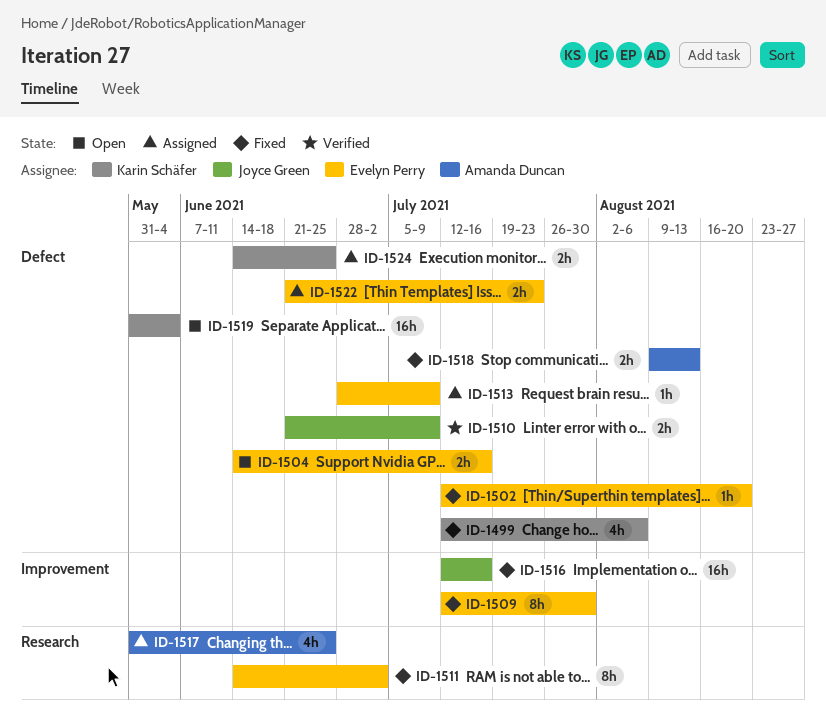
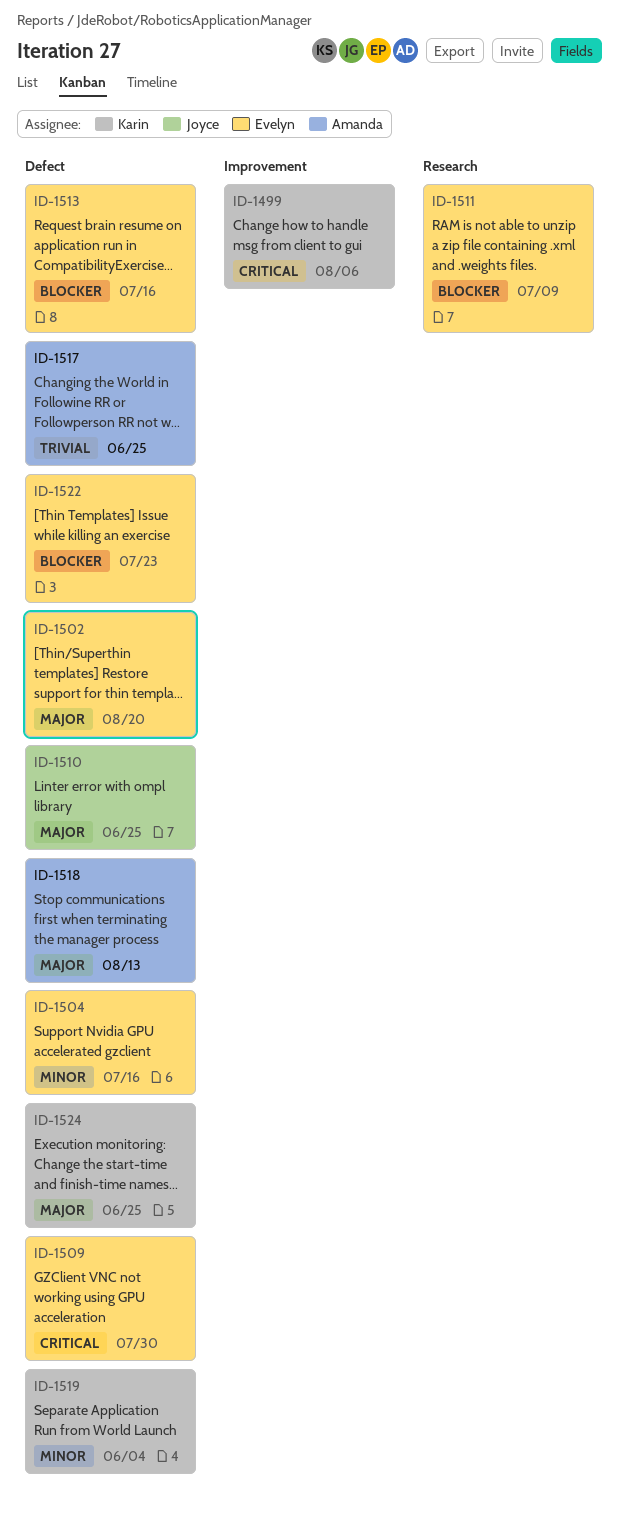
ID-1499, label: Defect -> Improvement
ID-1509, label: Improvement -> Defect
ID-1510, due: Jul 9 -> Jun 25
ID-1511, due: Jul 2 -> Jul 9
ID-1513, due: Jul 9 -> Jul 16
ID-1516: present -> none
ID-1517, label: Research -> Defect

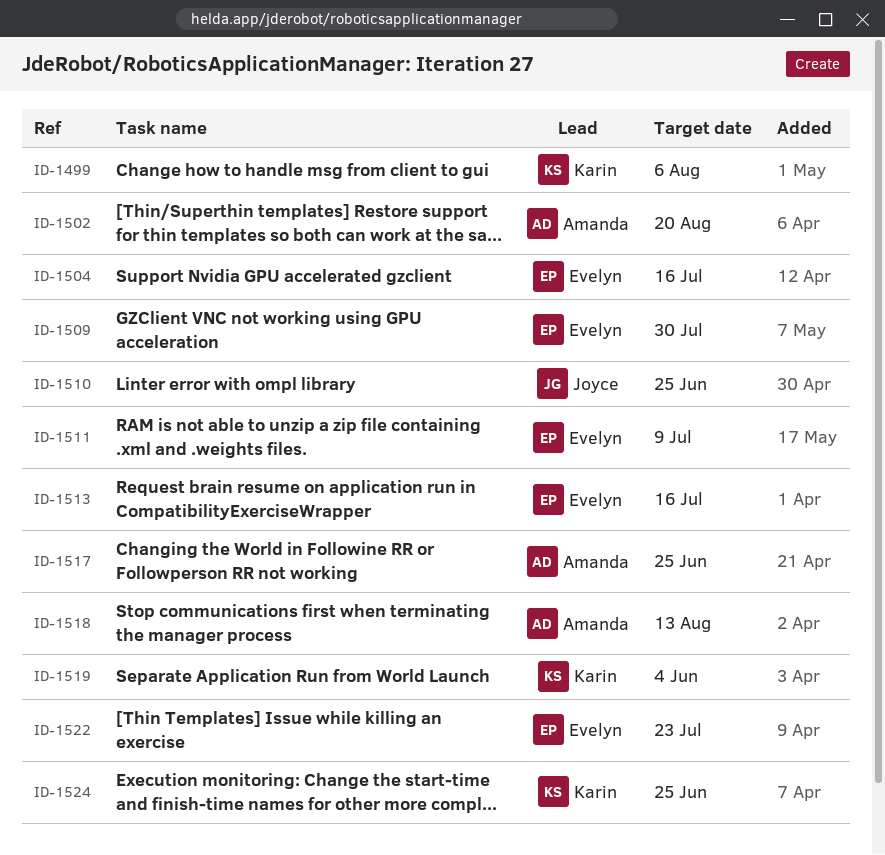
ID-1502, owner: Evelyn -> Amanda

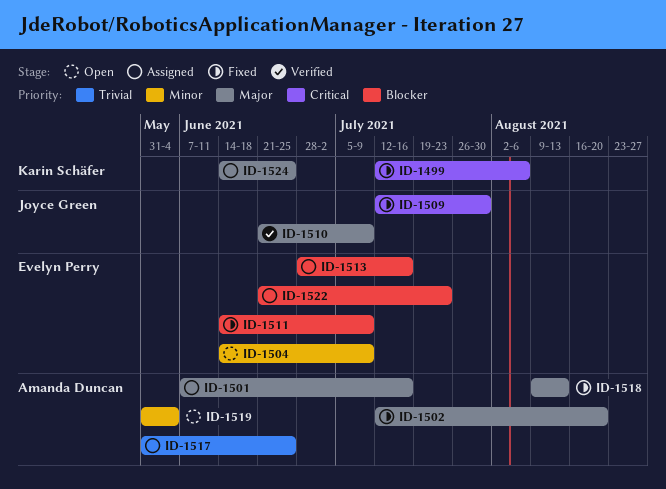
ID-1501: none -> present
ID-1504, due: Jul 16 -> Jul 9
ID-1509, owner: Evelyn Perry -> Joyce Green
ID-1510, due: Jun 25 -> Jul 9
ID-1519, owner: Karin Schäfer -> Amanda Duncan

